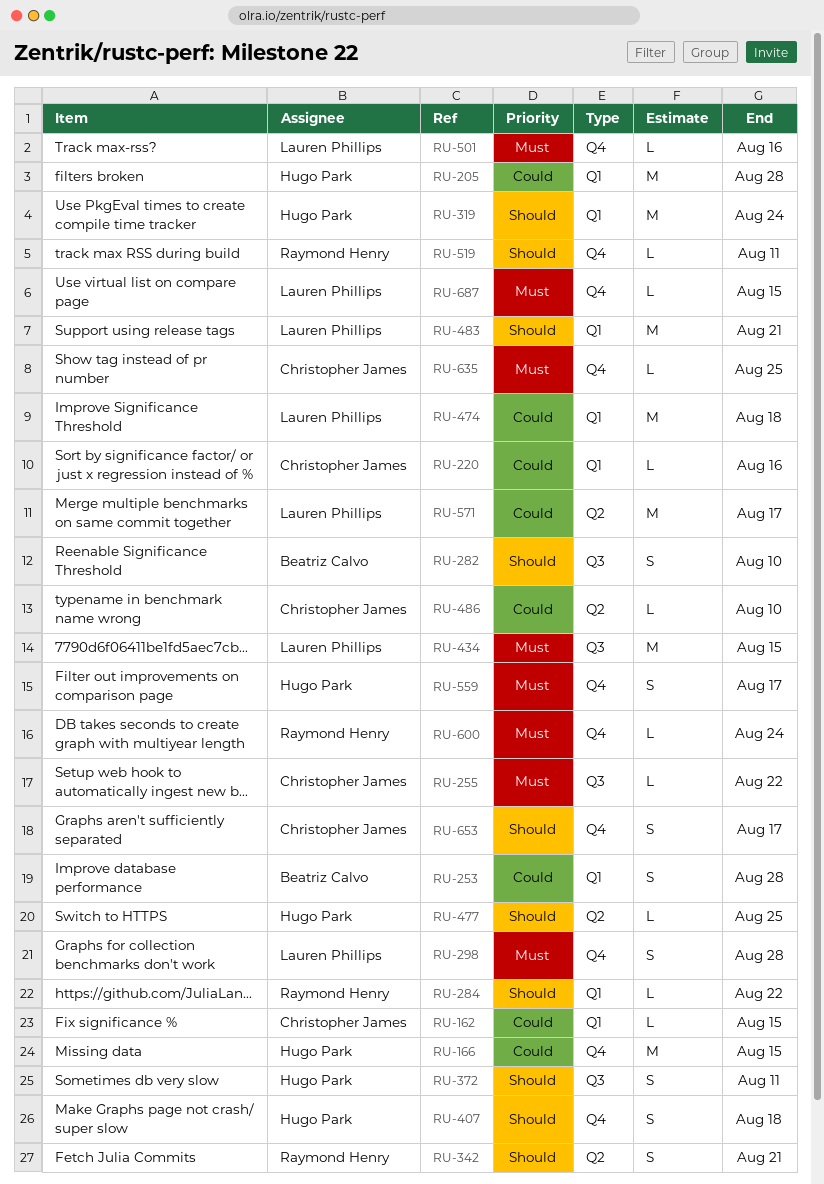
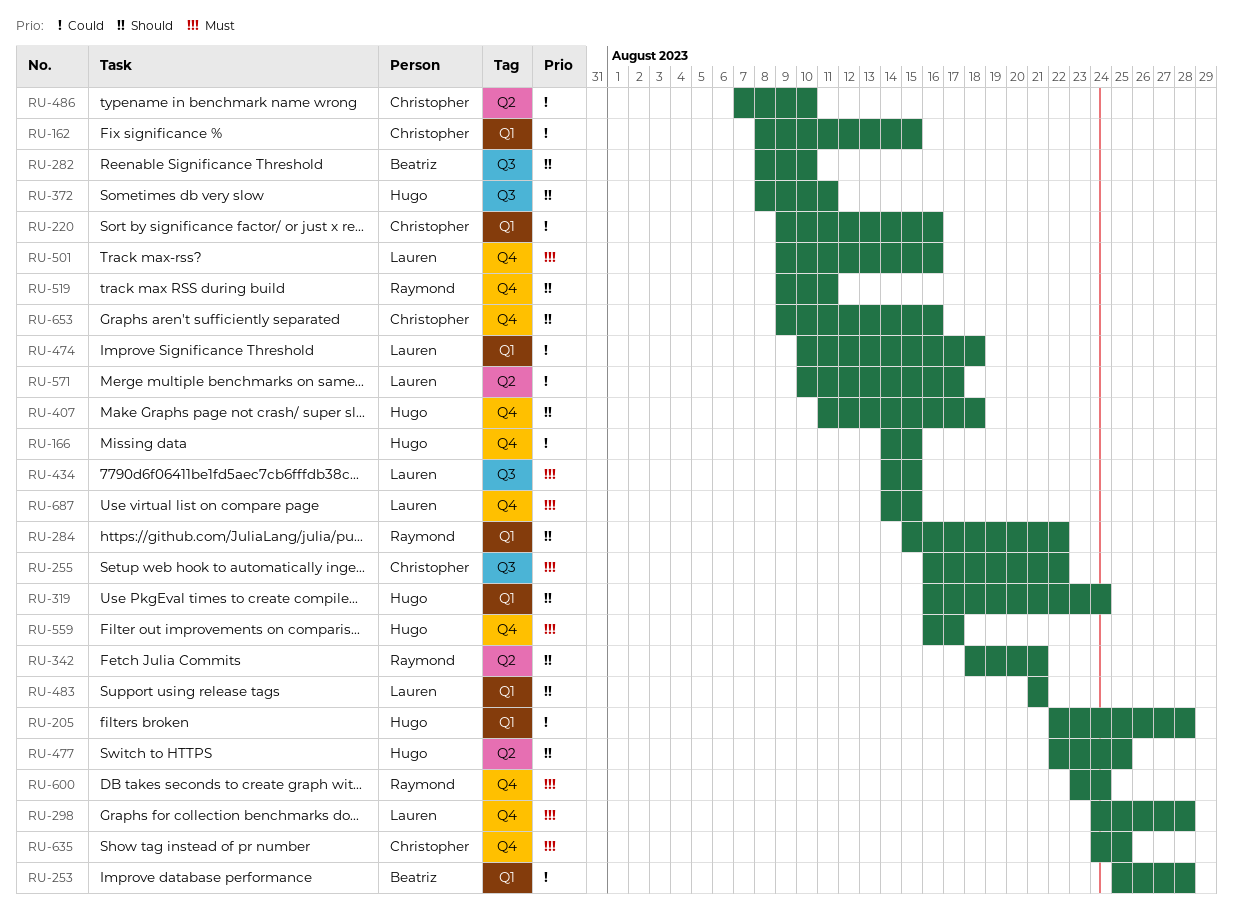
RU-653, due: Aug 17 -> Aug 16

